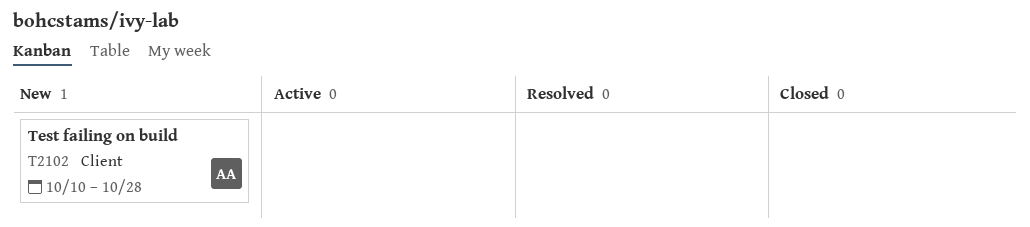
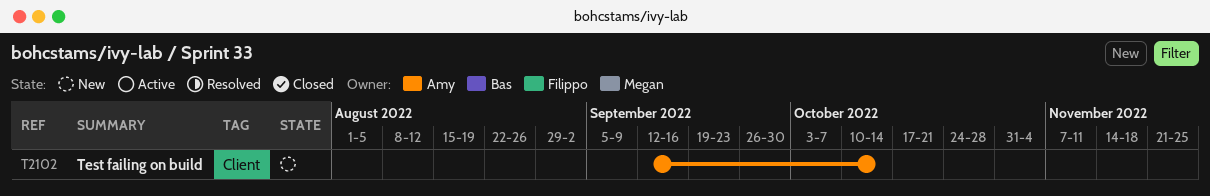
T2102, start: Oct 10 -> Sep 12
T2102, due: Oct 28 -> Oct 14

